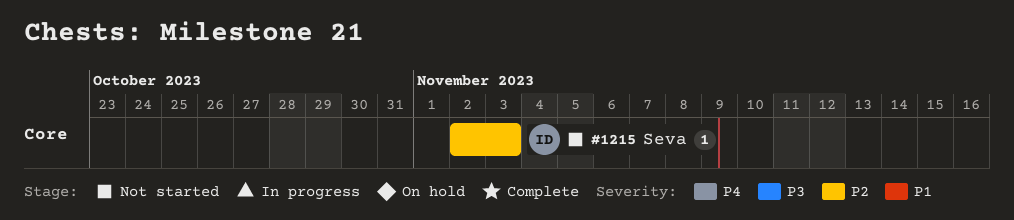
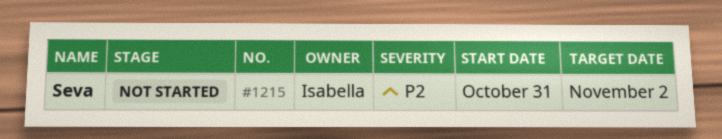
#1215, start: Nov 2 -> Oct 31
#1215, due: Nov 3 -> Nov 2

